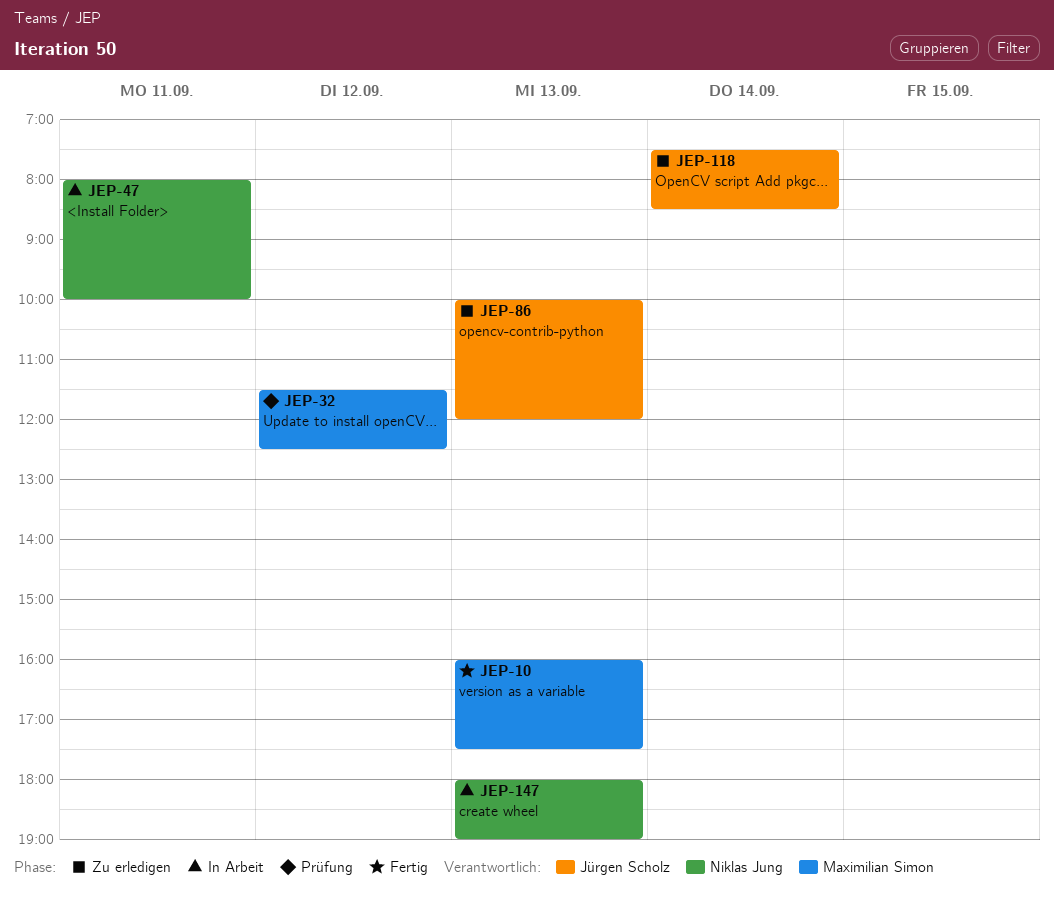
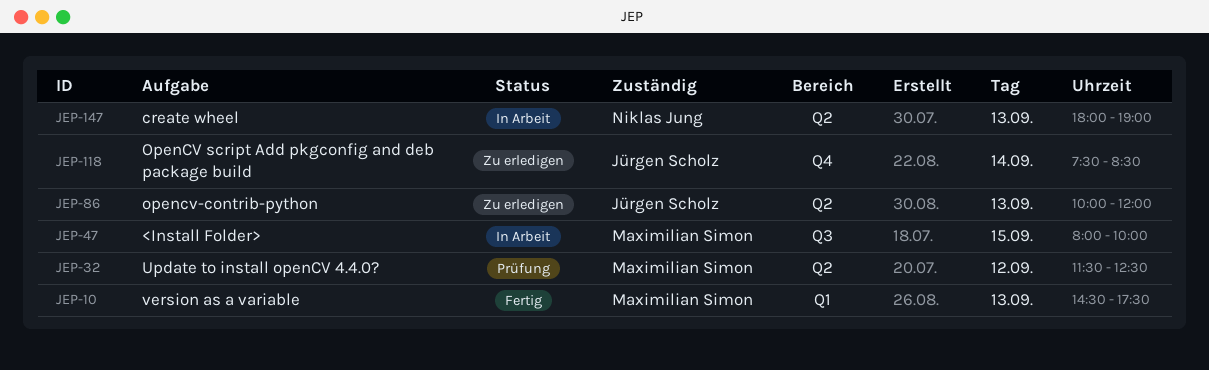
JEP-10, begins: 16:00 -> 14:30
JEP-47, owner: Niklas Jung -> Maximilian Simon
JEP-47, day: Sep 11 -> Sep 15

